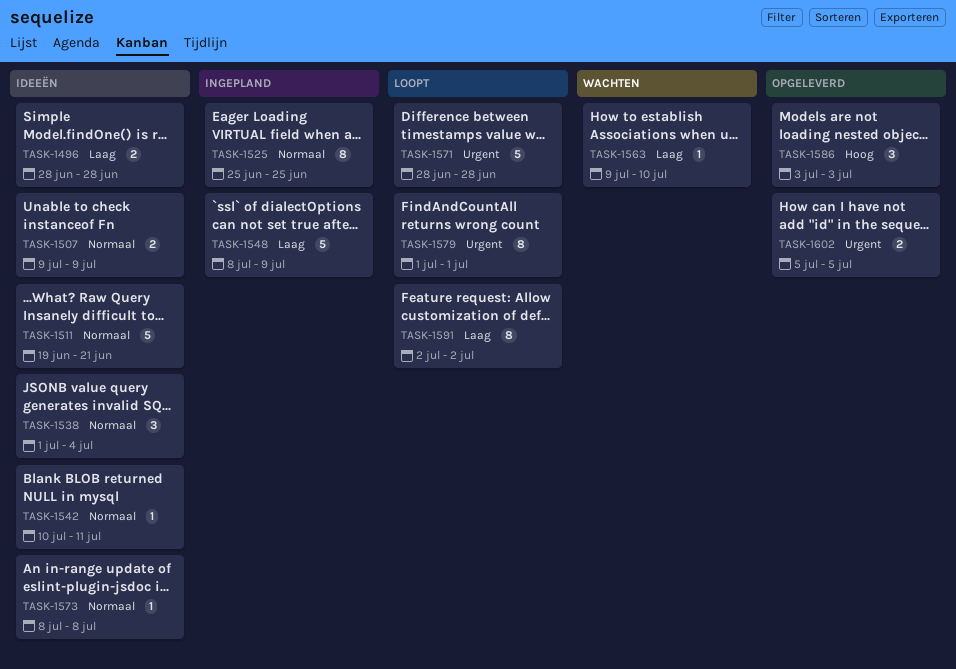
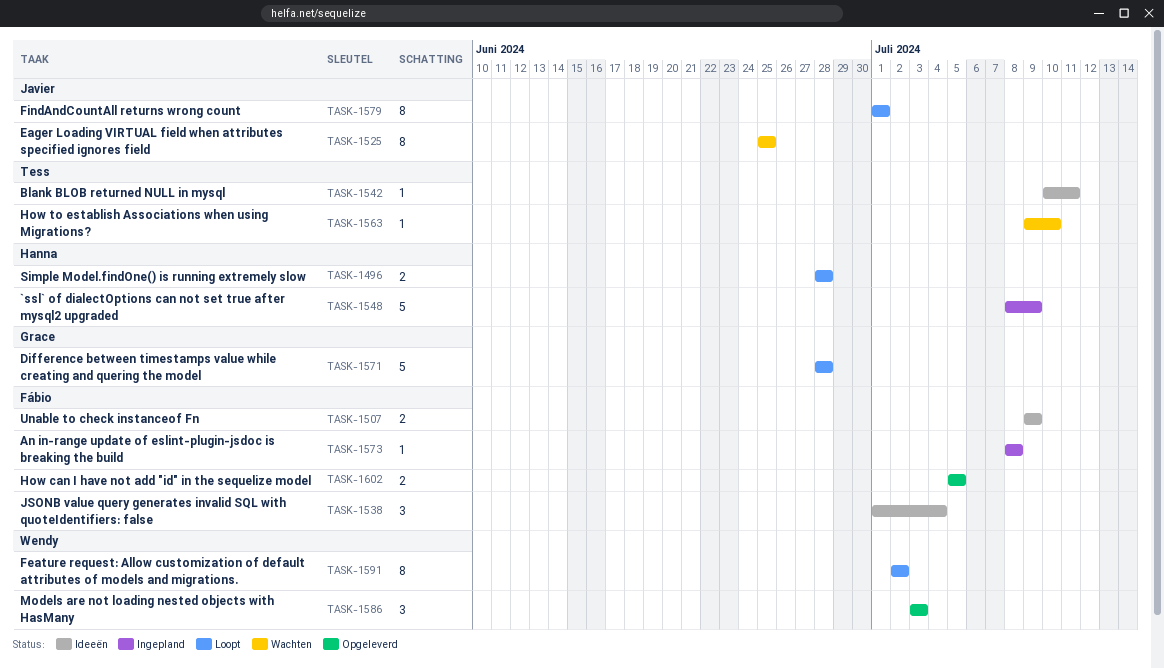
TASK-1496, status: Ideeën -> Loopt
TASK-1511: present -> none
TASK-1525, status: Ingepland -> Wachten
TASK-1573, status: Ideeën -> Ingepland

